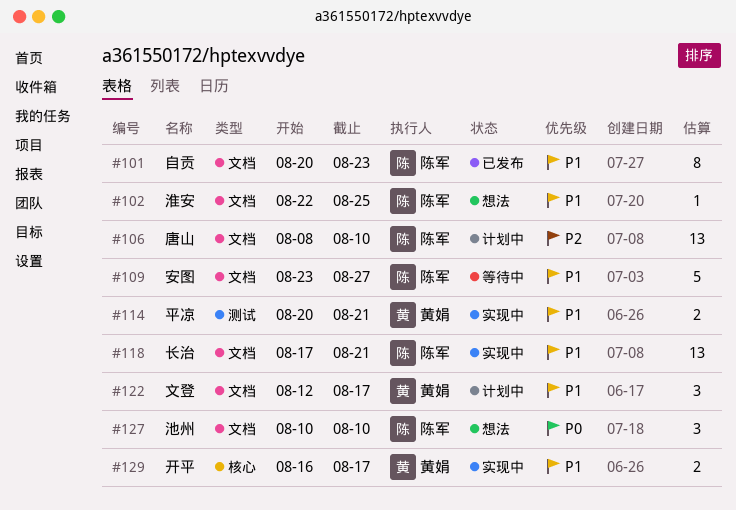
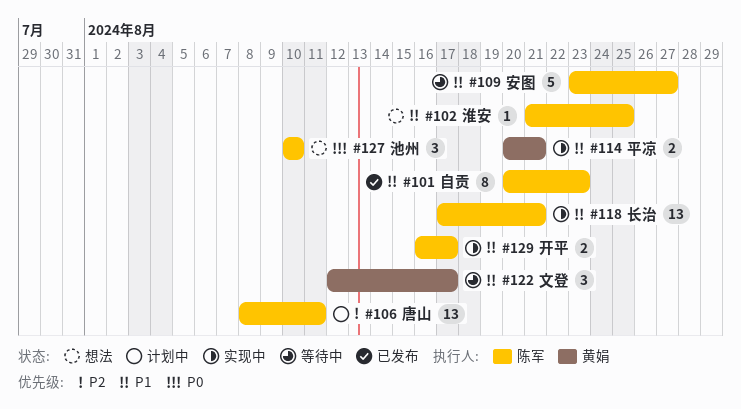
#102, start: Aug 22 -> Aug 21
#106, due: Aug 10 -> Aug 11
#122, status: 计划中 -> 等待中
#129, owner: 黄娟 -> 陈军

